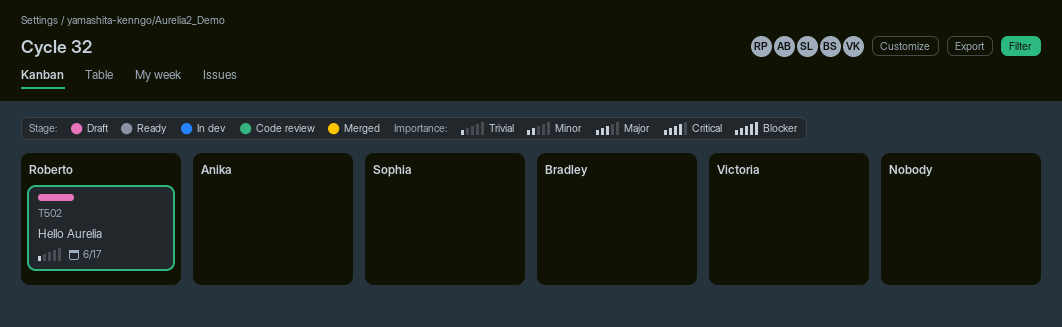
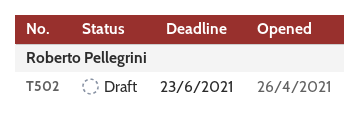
T502, due: Jun 17 -> Jun 23

